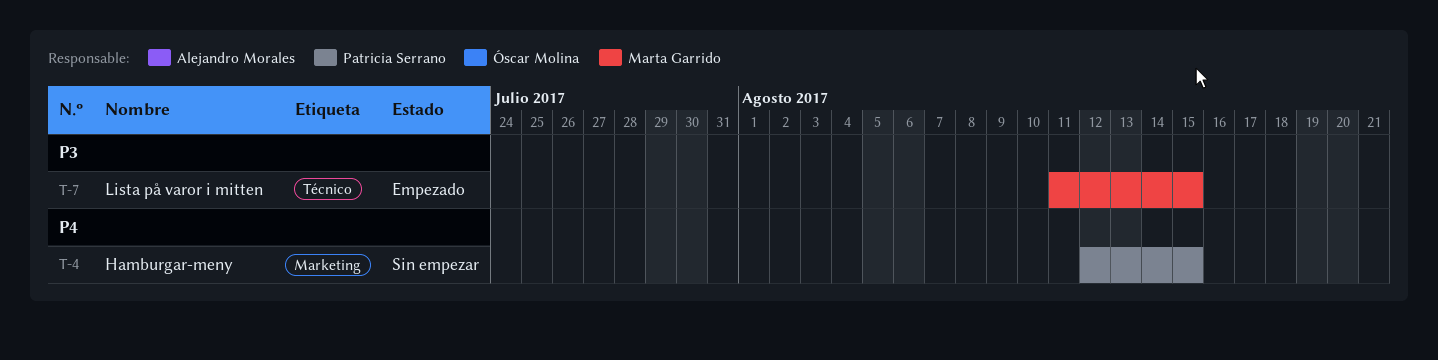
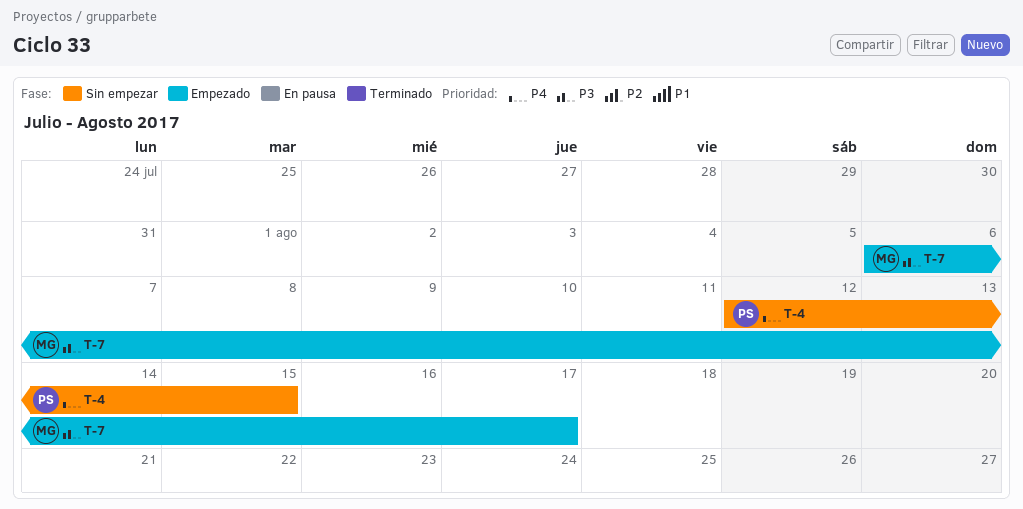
T-7, start: Aug 11 -> Aug 6
T-7, due: Aug 15 -> Aug 17

